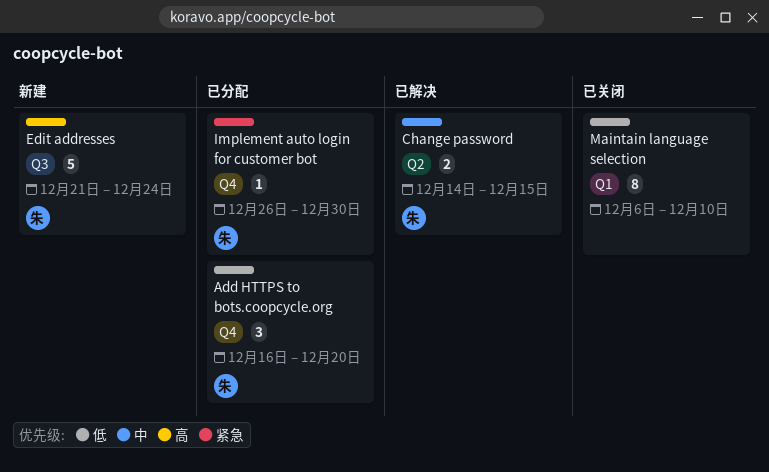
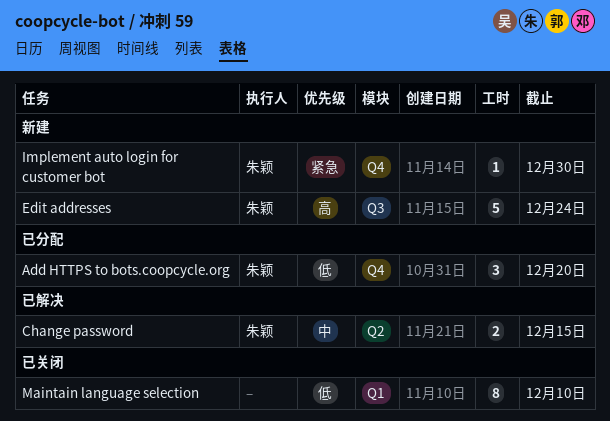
Implement auto login for customer bot, status: 已分配 -> 新建

